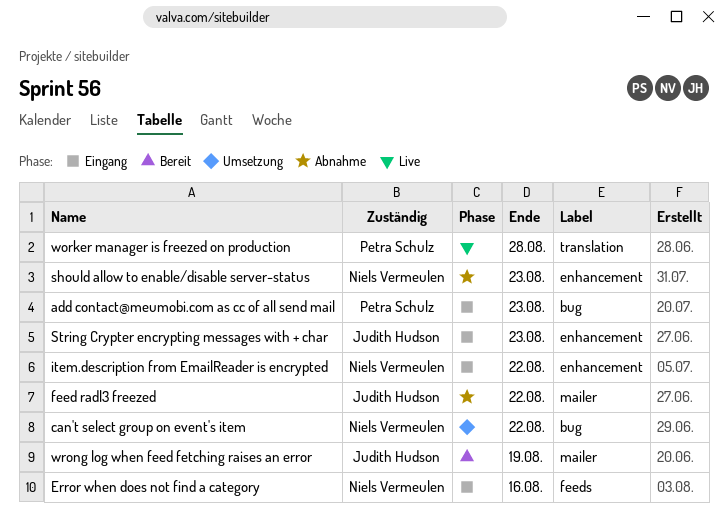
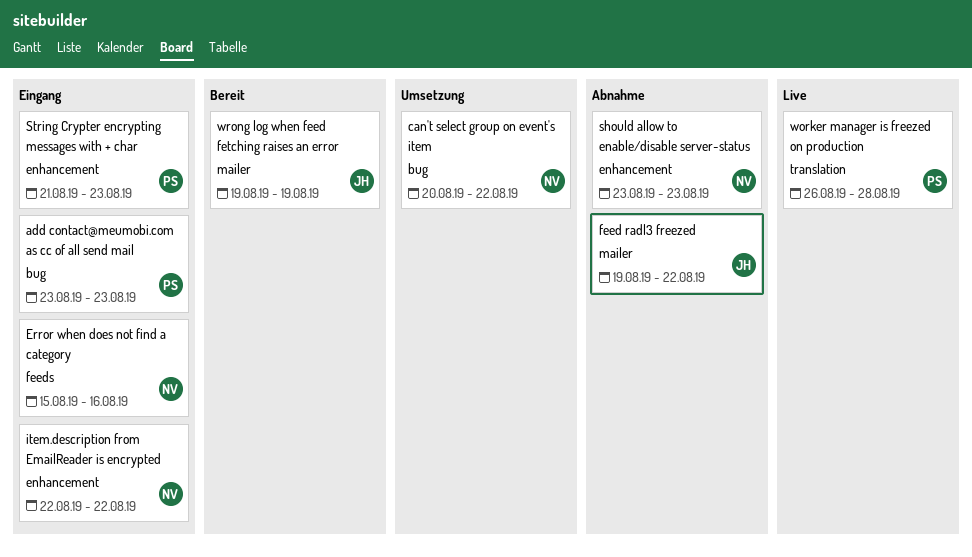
String Crypter encrypting messages with + char, owner: Judith Hudson -> Petra Schulz

